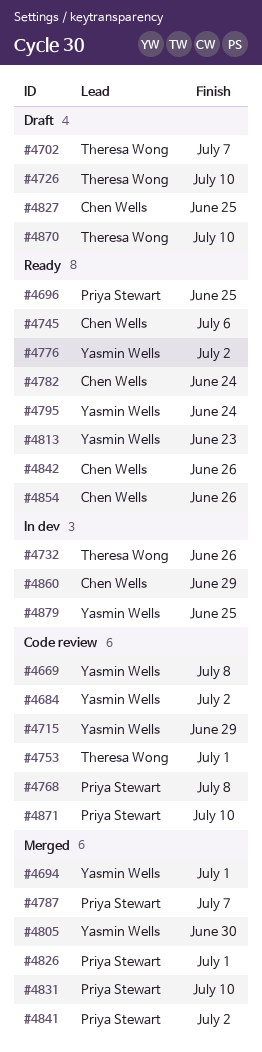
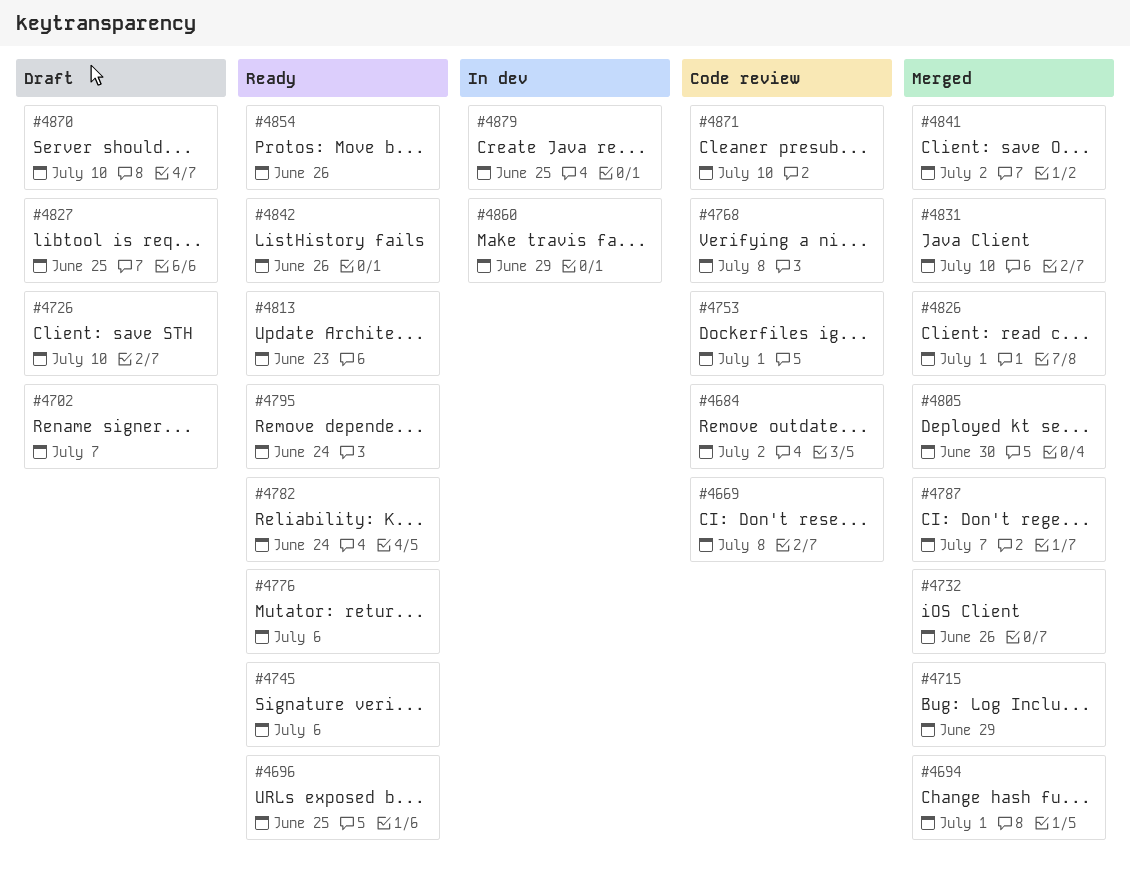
#4715, status: Code review -> Merged
#4732, status: In dev -> Merged
#4776, due: Jul 2 -> Jul 6

